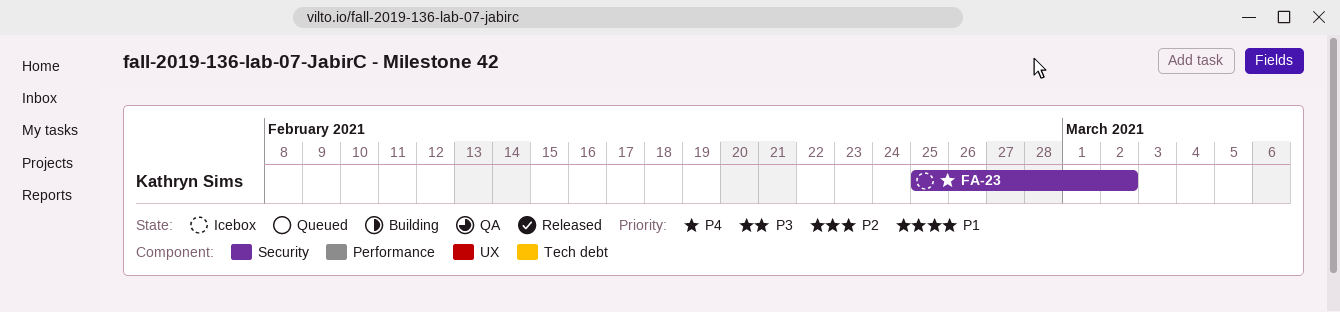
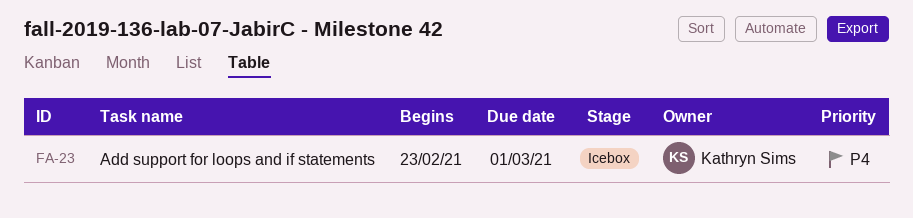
FA-23, start: Feb 25 -> Feb 23
FA-23, due: Mar 2 -> Mar 1

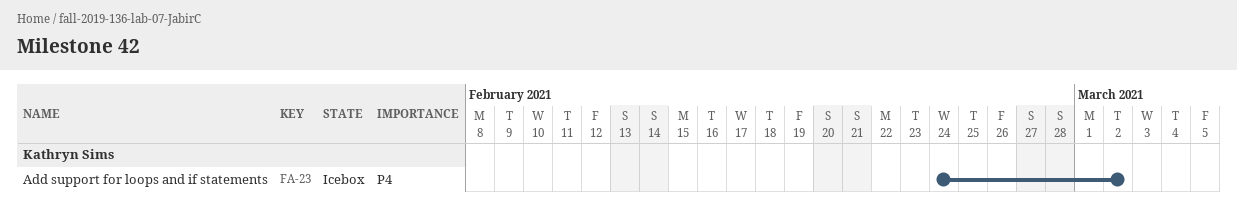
FA-23, start: Feb 23 -> Feb 24
FA-23, due: Mar 1 -> Mar 2

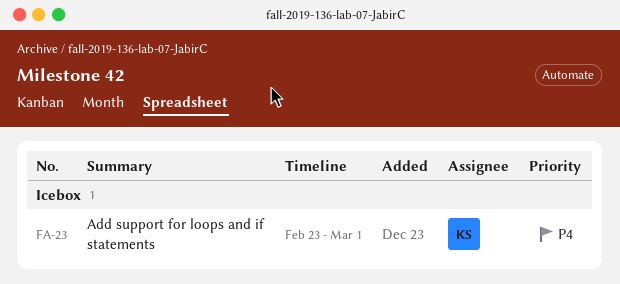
FA-23, start: Feb 24 -> Feb 23
FA-23, due: Mar 2 -> Mar 1

